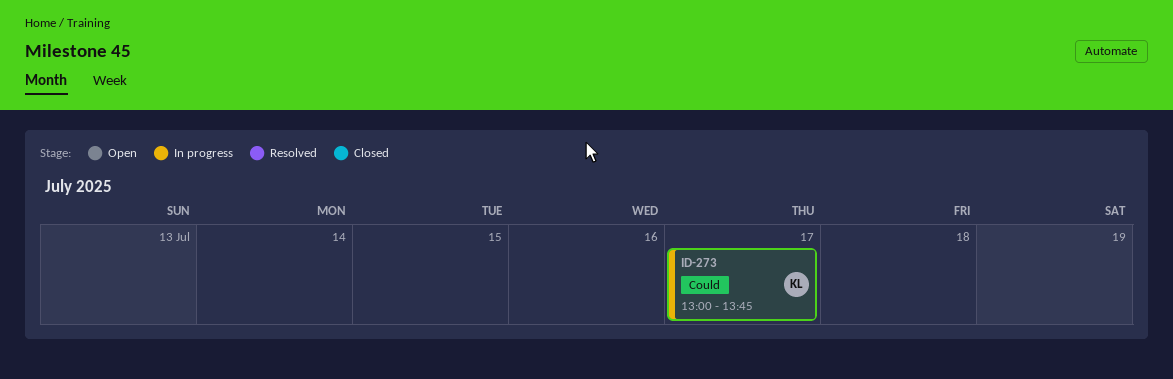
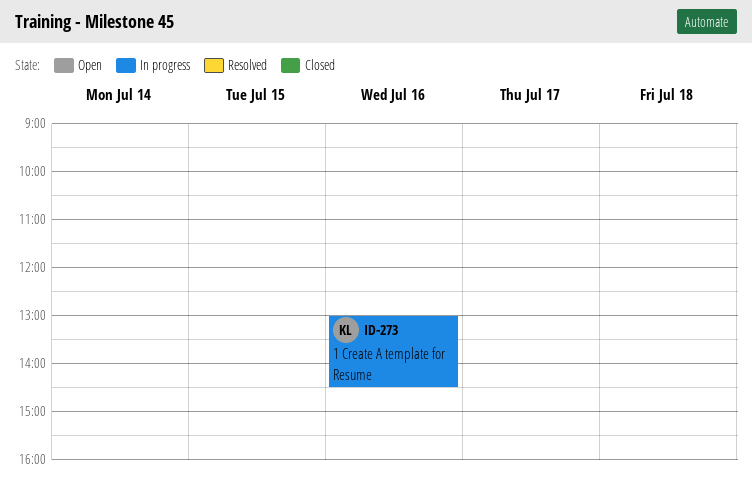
ID-273, day: Jul 17 -> Jul 16
ID-273, ends: 13:45 -> 14:30

